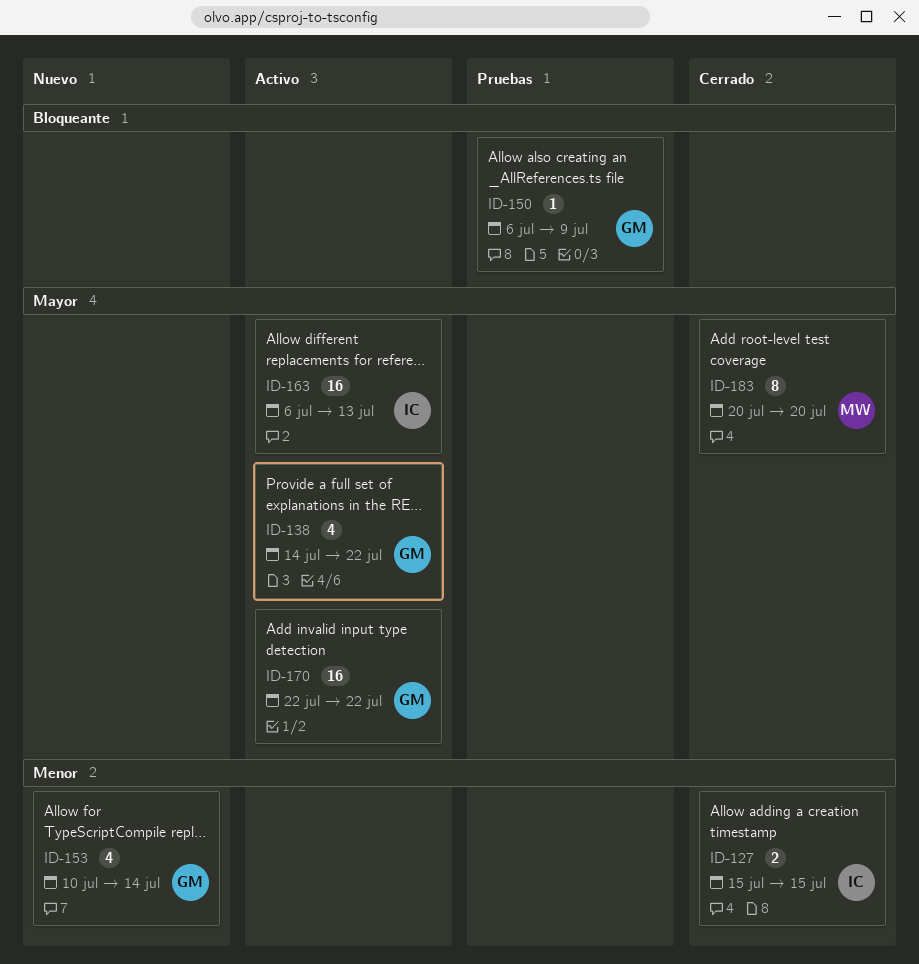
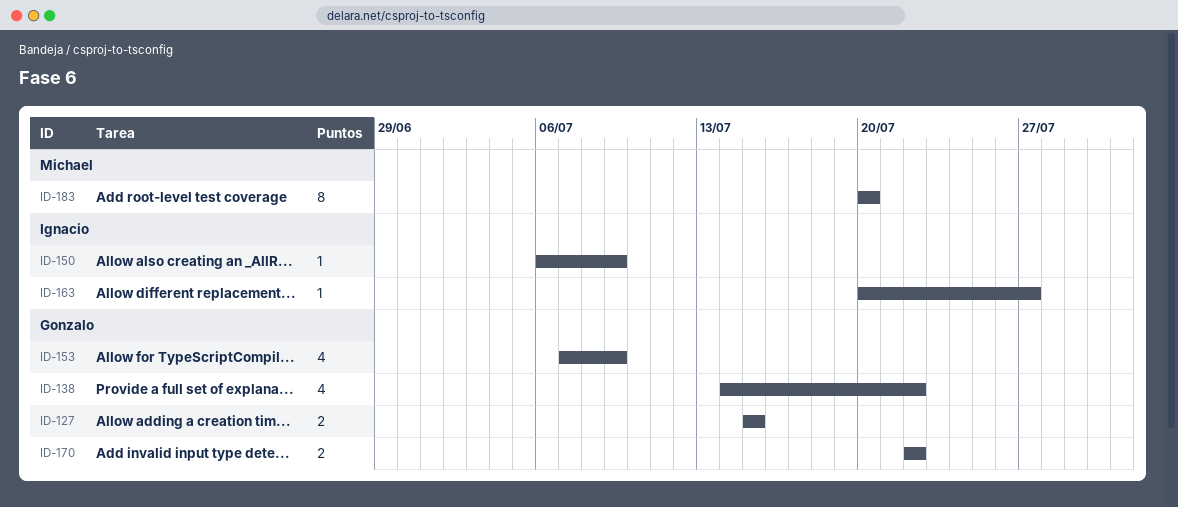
ID-127, owner: Ignacio -> Gonzalo
ID-150, owner: Gonzalo -> Ignacio
ID-153, start: Jul 10 -> Jul 7
ID-153, due: Jul 14 -> Jul 9
ID-163, estimate: 16 -> 1
ID-163, start: Jul 6 -> Jul 20
ID-163, due: Jul 13 -> Jul 27
ID-170, estimate: 16 -> 2

